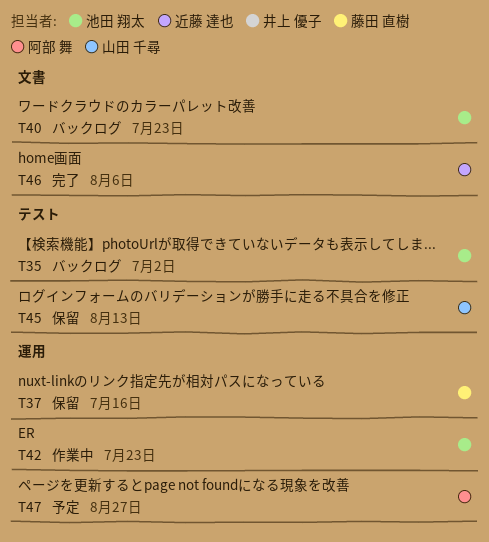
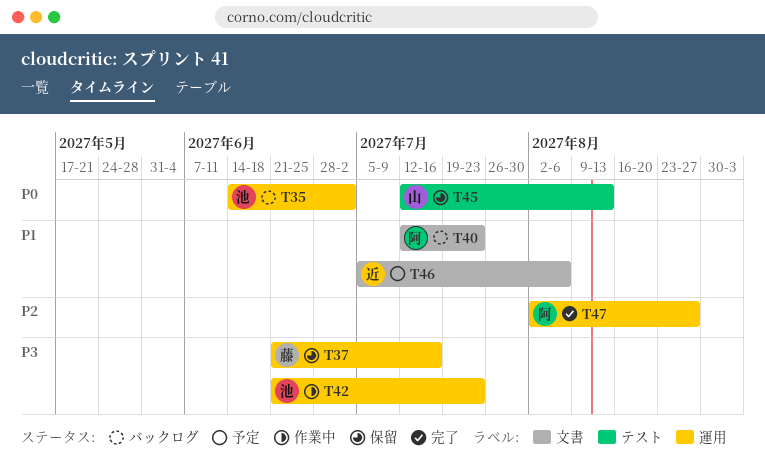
T35, label: テスト -> 運用
T40, owner: 池田 翔太 -> 阿部 舞
T46, status: 完了 -> 予定
T47, status: 予定 -> 完了

